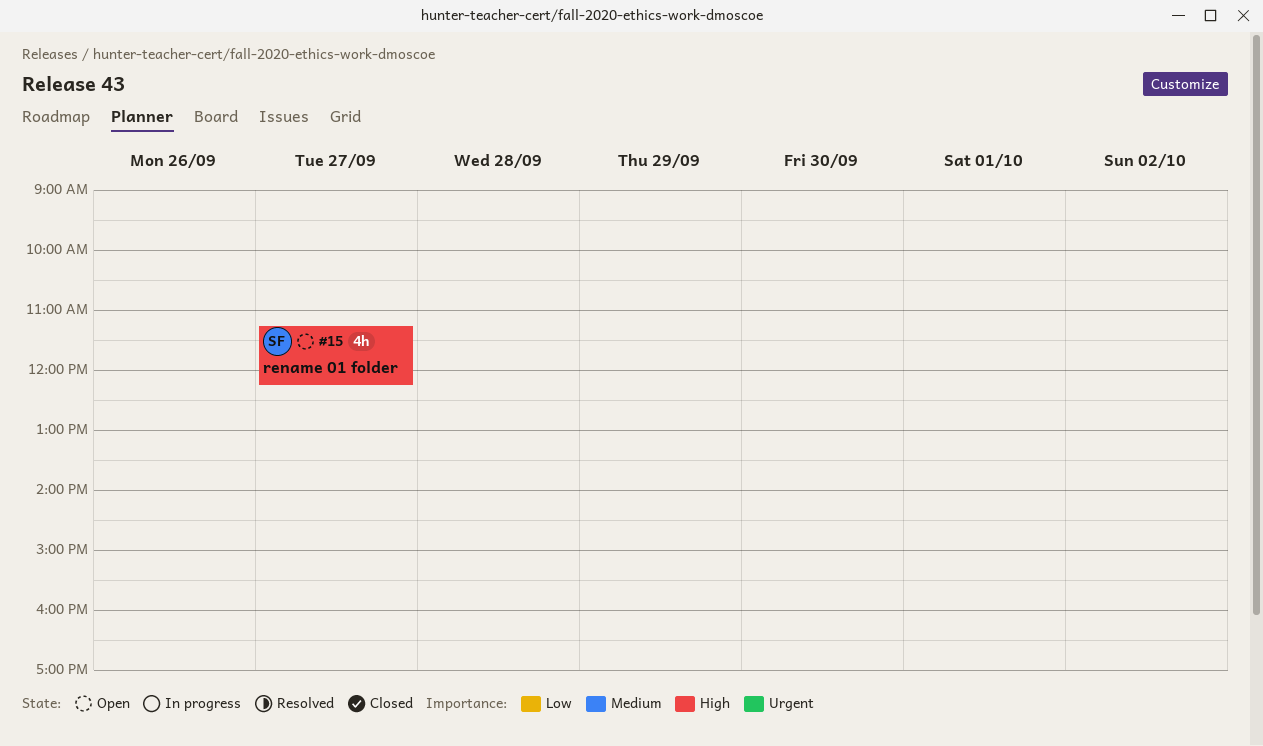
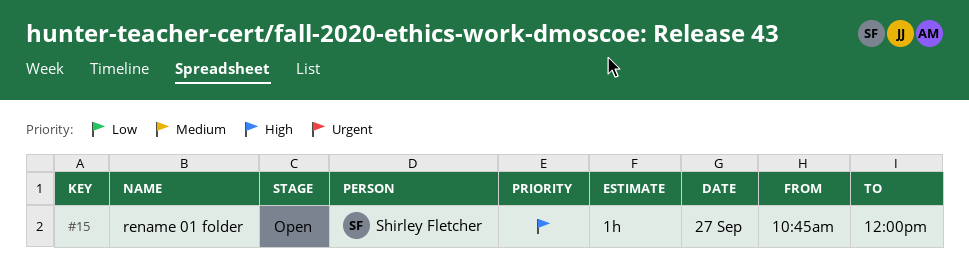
#15, estimate: 4h -> 1h
#15, begins: 11:15 -> 10:45
#15, ends: 12:15 -> 12:00

